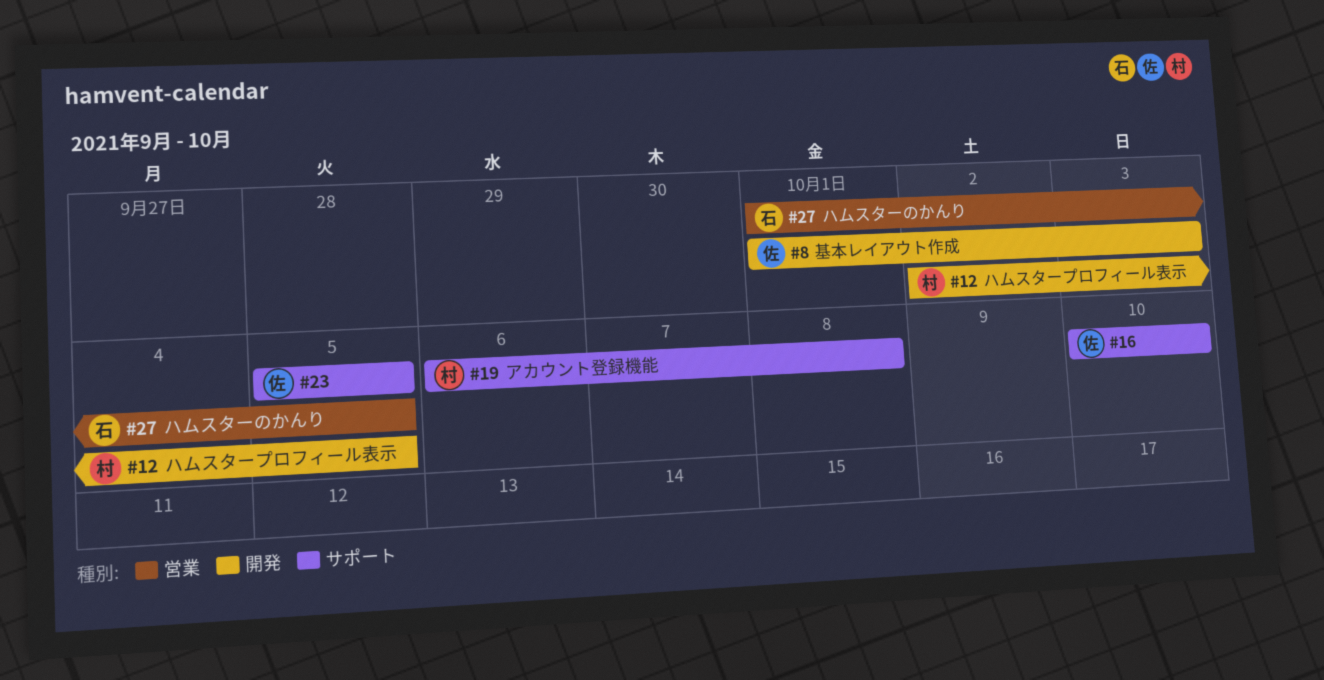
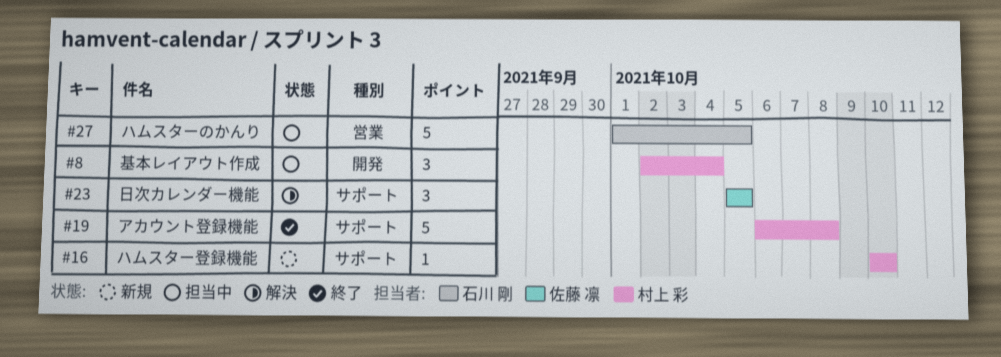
#8, owner: 佐藤 凛 -> 村上 彩
#8, start: Oct 1 -> Oct 2
#8, due: Oct 3 -> Oct 4
#12: present -> none
#16, owner: 佐藤 凛 -> 村上 彩

